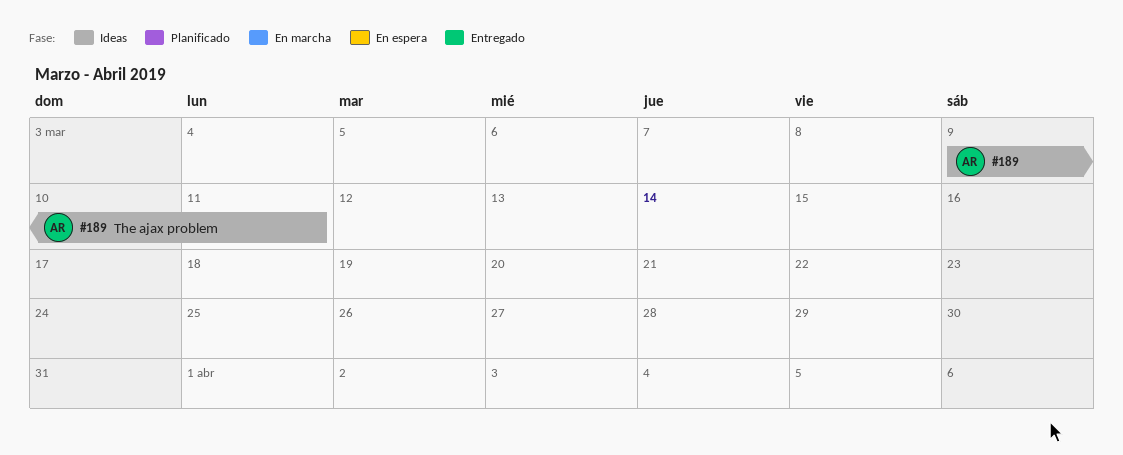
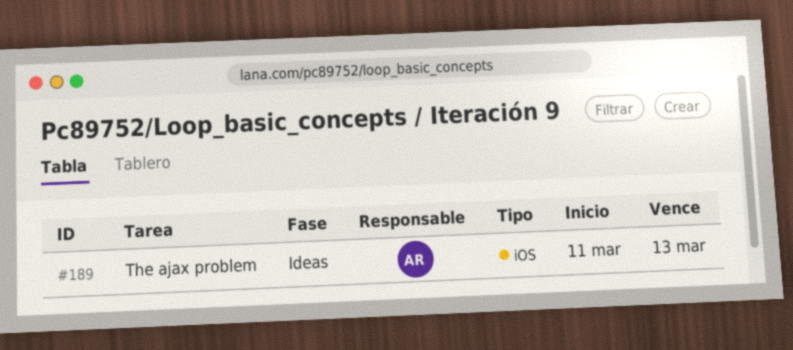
#189, start: Mar 9 -> Mar 11
#189, due: Mar 11 -> Mar 13

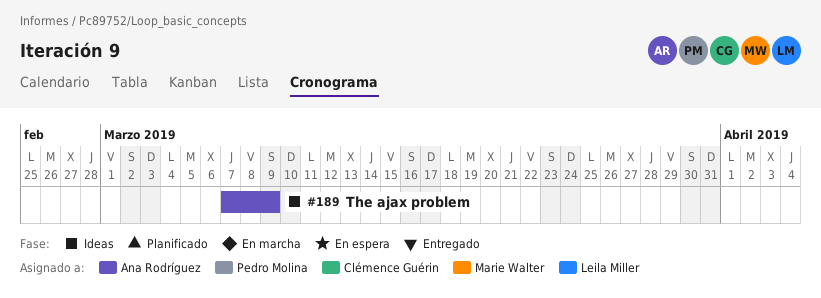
#189, start: Mar 11 -> Mar 7
#189, due: Mar 13 -> Mar 9

